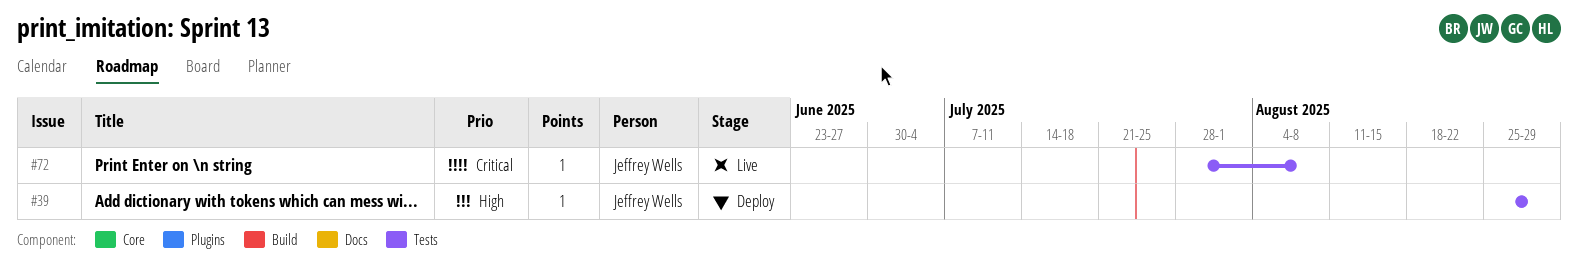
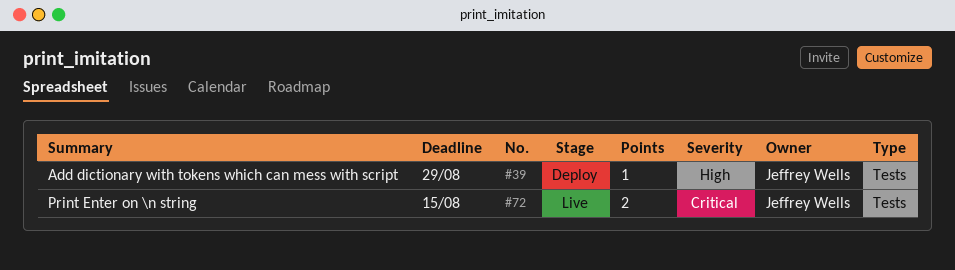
#72, estimate: 1 -> 2
#72, due: Aug 8 -> Aug 15

